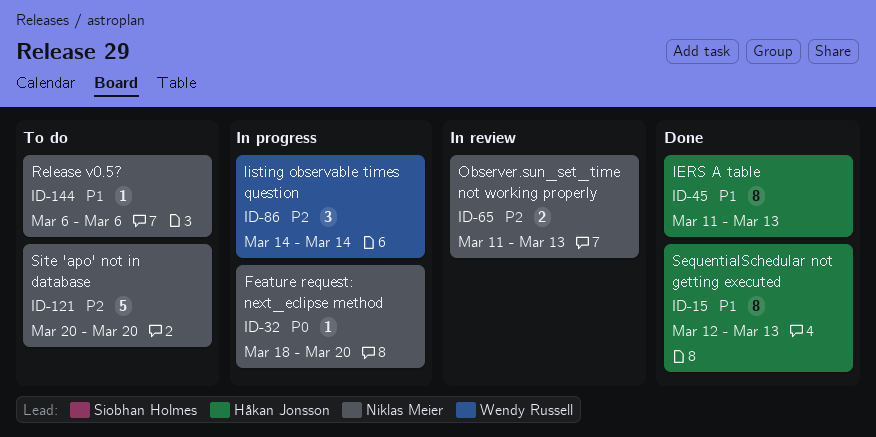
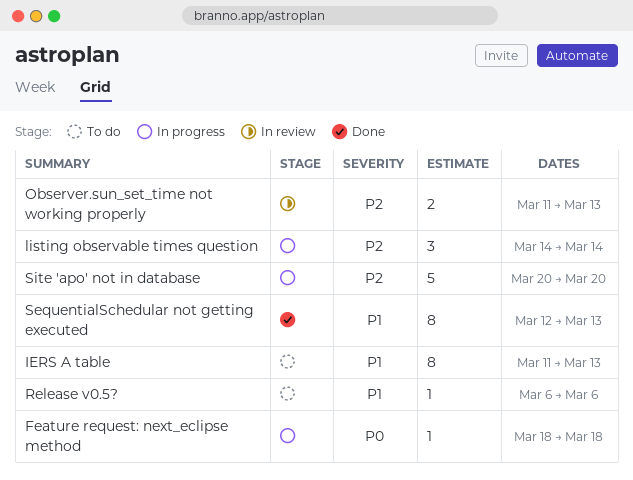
Feature request: next_eclipse method, due: Mar 20 -> Mar 18
IERS A table, status: Done -> To do
Site 'apo' not in database, status: To do -> In progress

